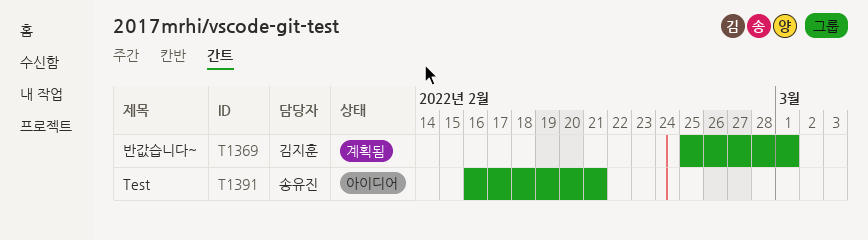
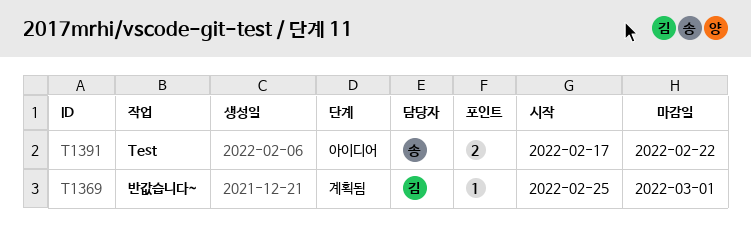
T1391, start: Feb 16 -> Feb 17
T1391, due: Feb 21 -> Feb 22

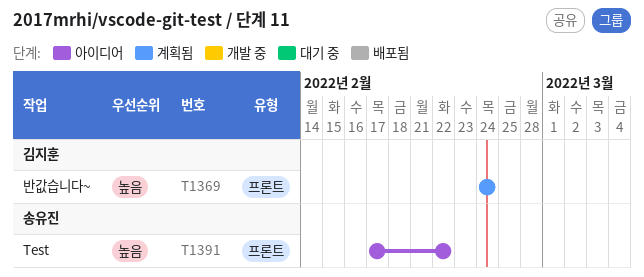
T1369, start: Feb 25 -> Feb 24
T1369, due: Mar 1 -> Feb 24

